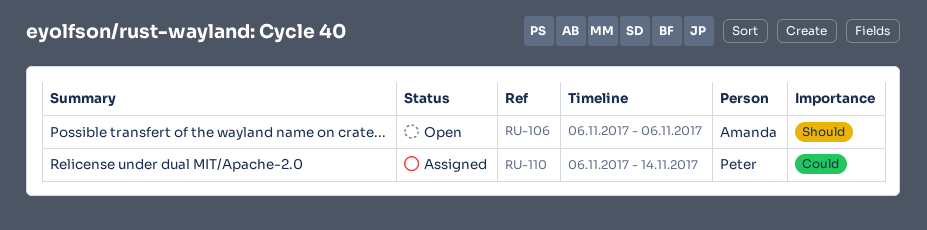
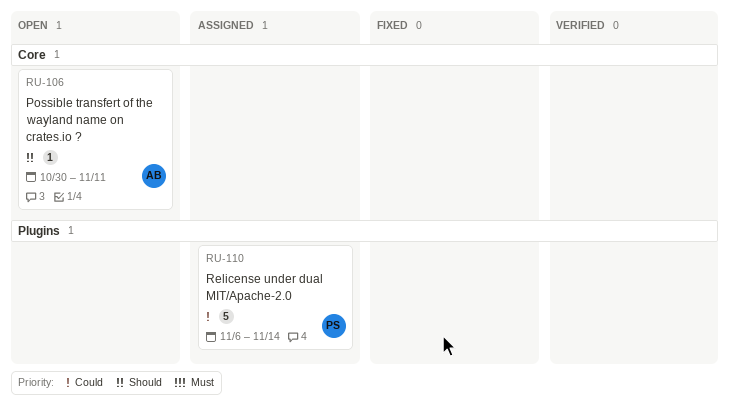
RU-106, start: Nov 6 -> Oct 30
RU-106, due: Nov 6 -> Nov 11

